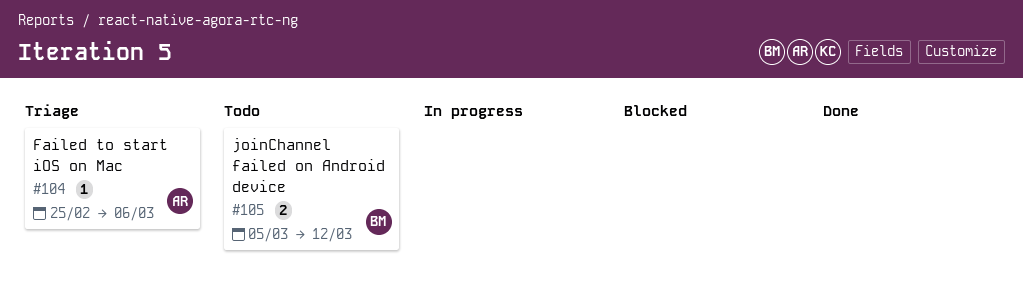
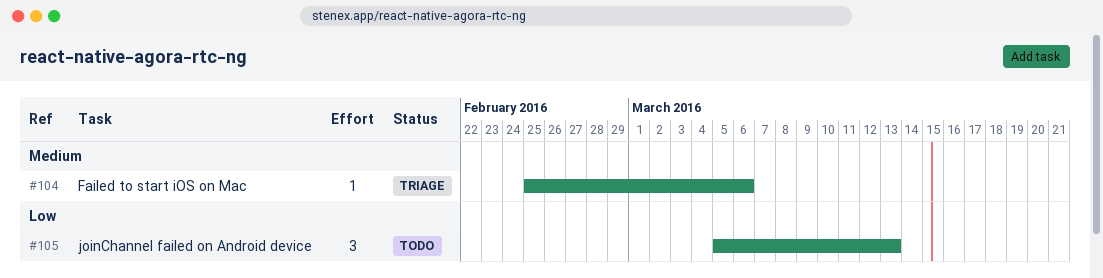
#105, estimate: 2 -> 3
#105, due: Mar 12 -> Mar 13

